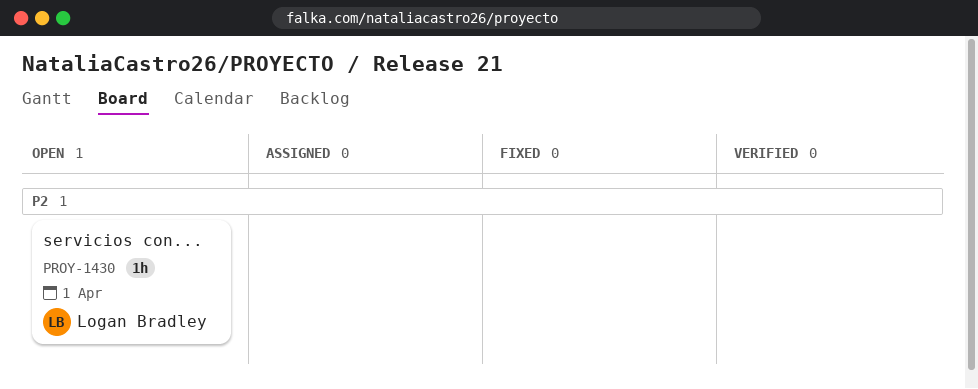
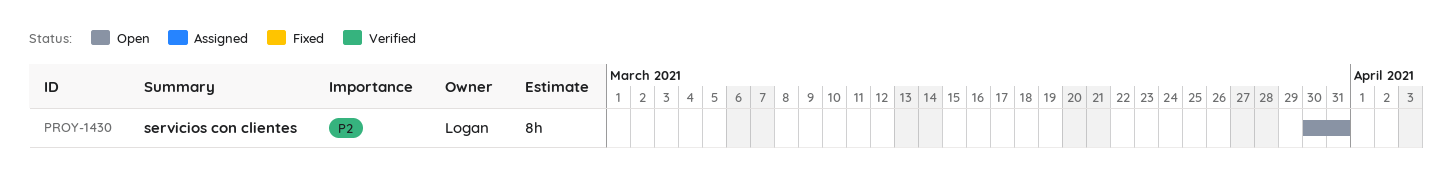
PROY-1430, estimate: 1h -> 8h
PROY-1430, due: Apr 1 -> Mar 31

